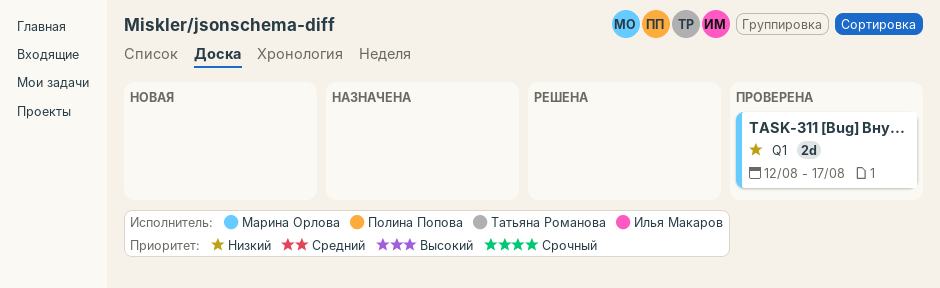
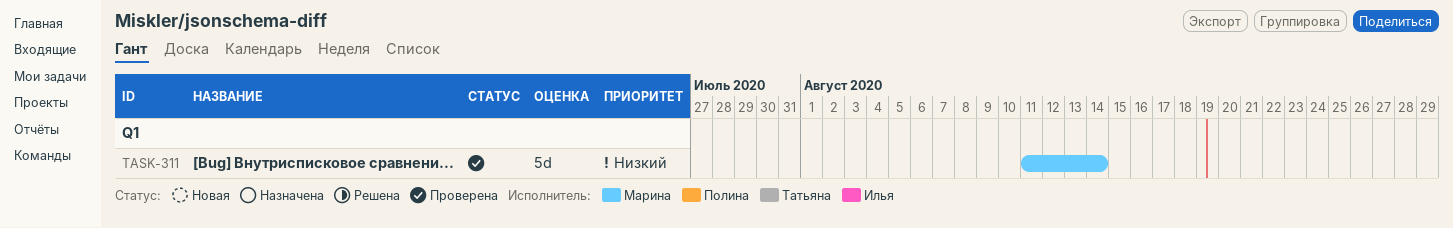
TASK-311, estimate: 2d -> 5d
TASK-311, start: Aug 12 -> Aug 11
TASK-311, due: Aug 17 -> Aug 14

